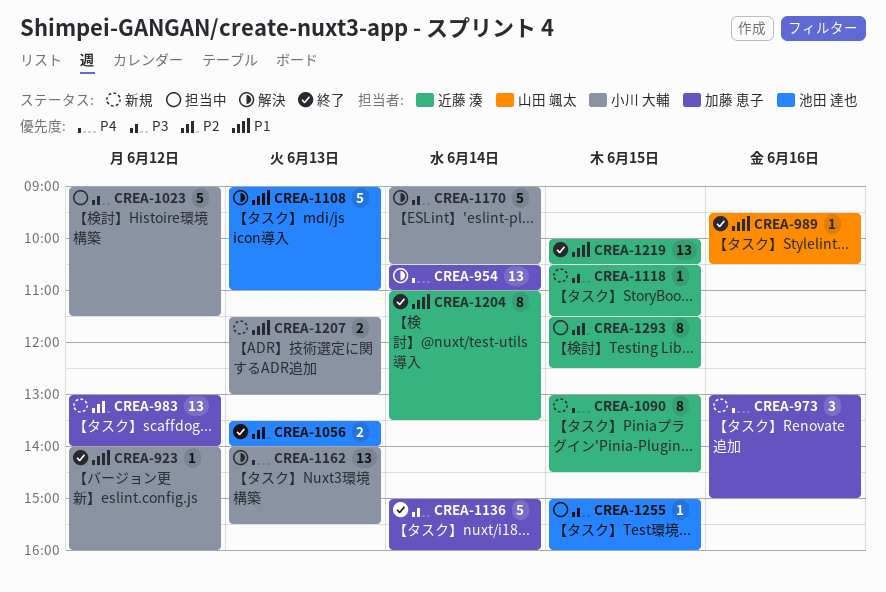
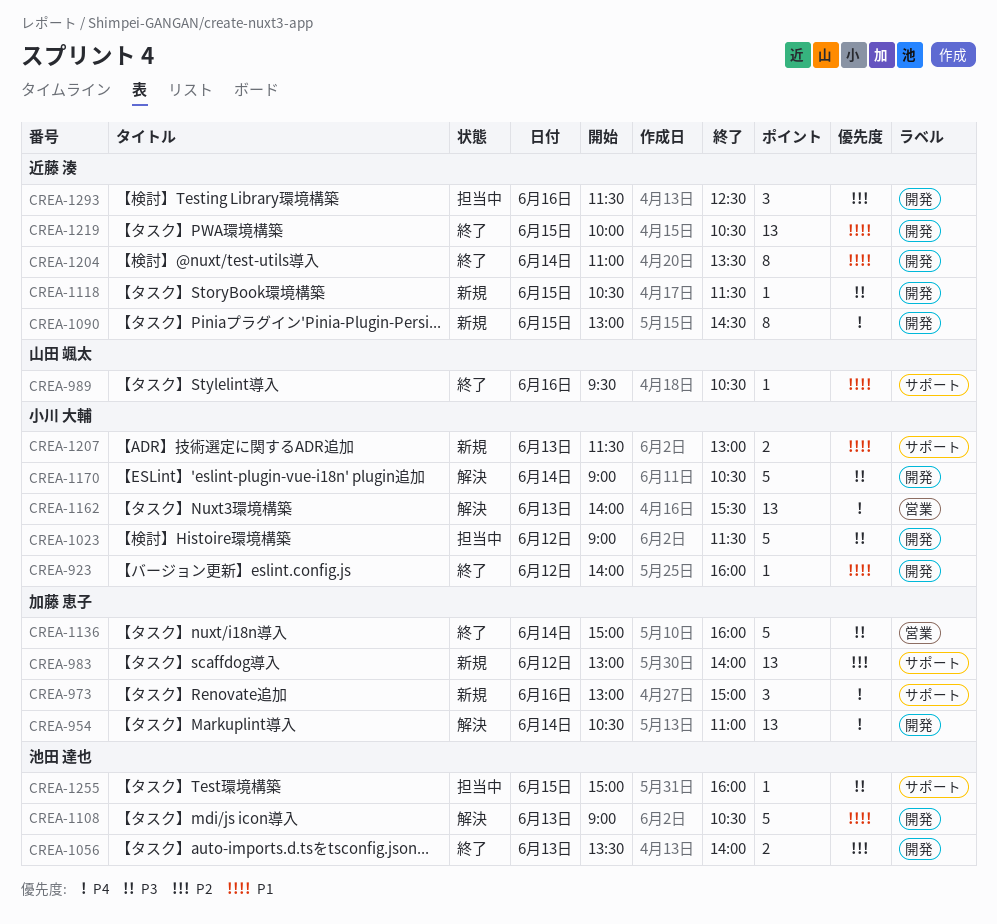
CREA-1108, ends: 11:00 -> 10:30
CREA-1293, estimate: 8 -> 3
CREA-1293, day: Jun 15 -> Jun 16

